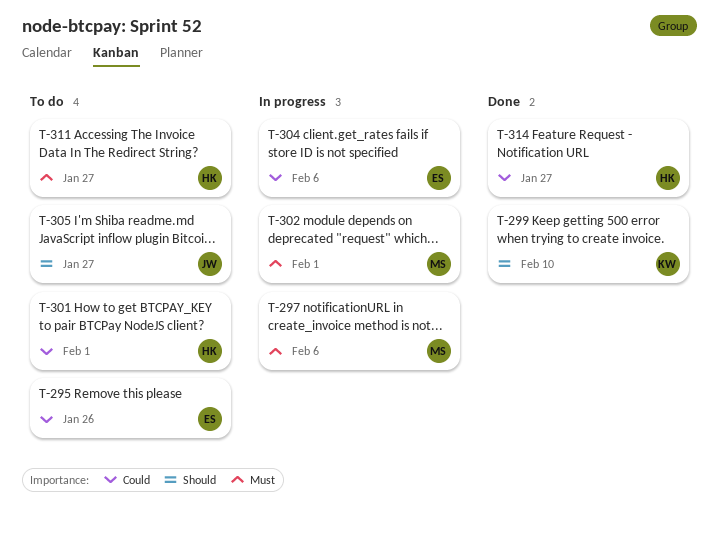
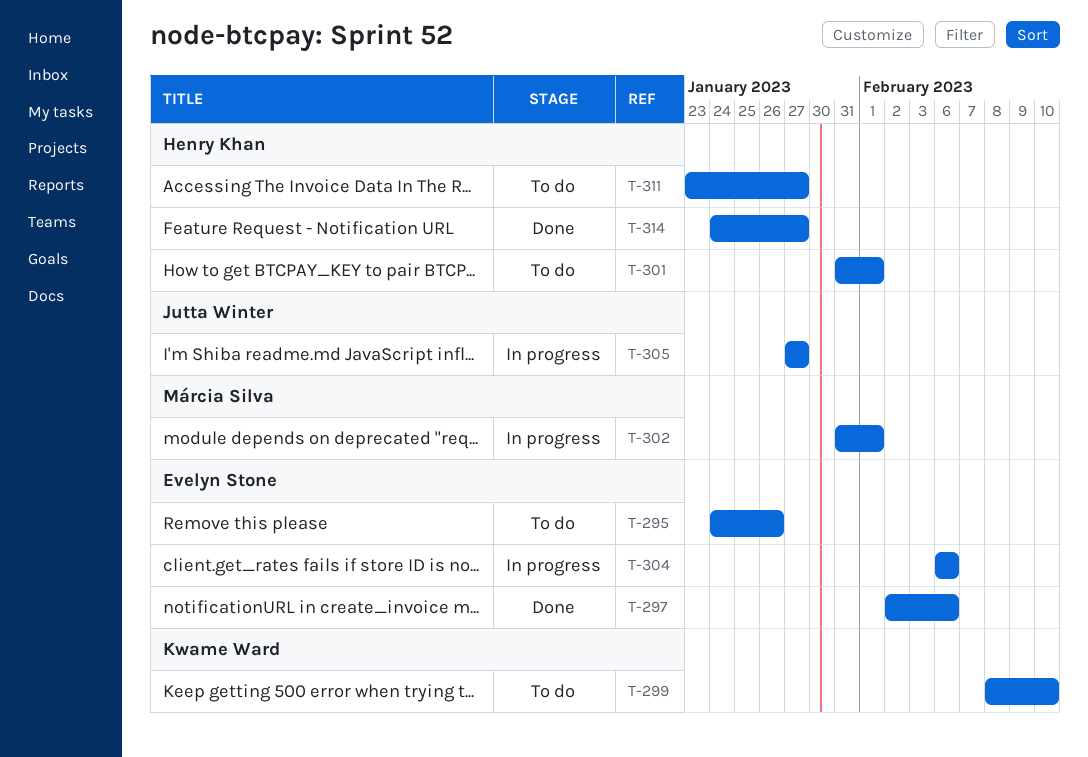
T-297, status: In progress -> Done
T-297, owner: Márcia Silva -> Evelyn Stone
T-299, status: Done -> To do
T-305, status: To do -> In progress

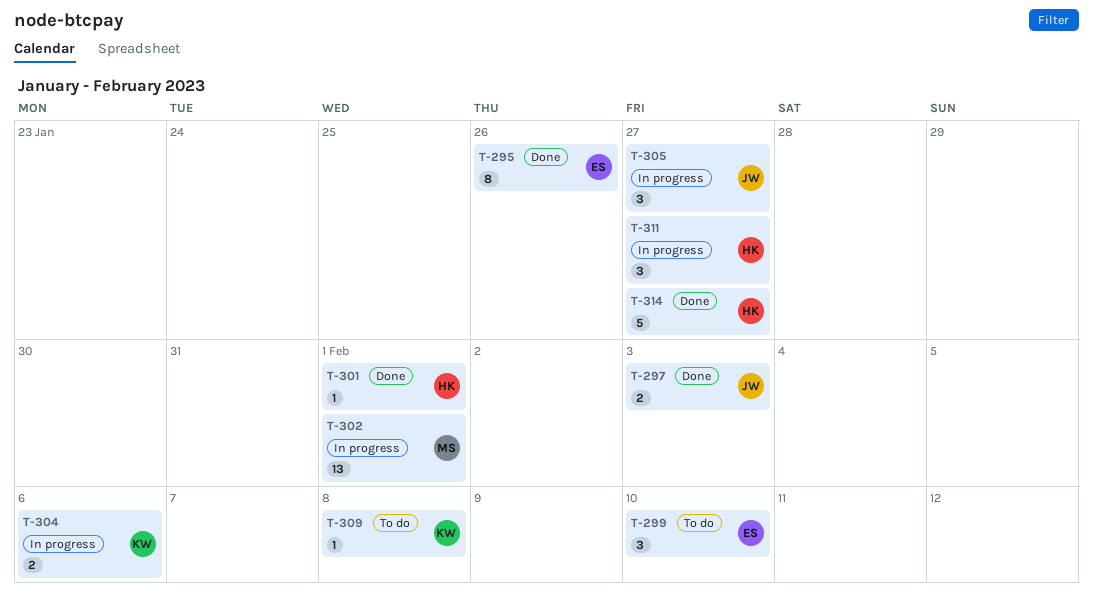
T-295, status: To do -> Done
T-297, owner: Evelyn Stone -> Jutta Winter
T-297, due: Feb 6 -> Feb 3
T-299, owner: Kwame Ward -> Evelyn Stone
T-301, status: To do -> Done
T-304, owner: Evelyn Stone -> Kwame Ward
T-309: none -> present
T-311, status: To do -> In progress

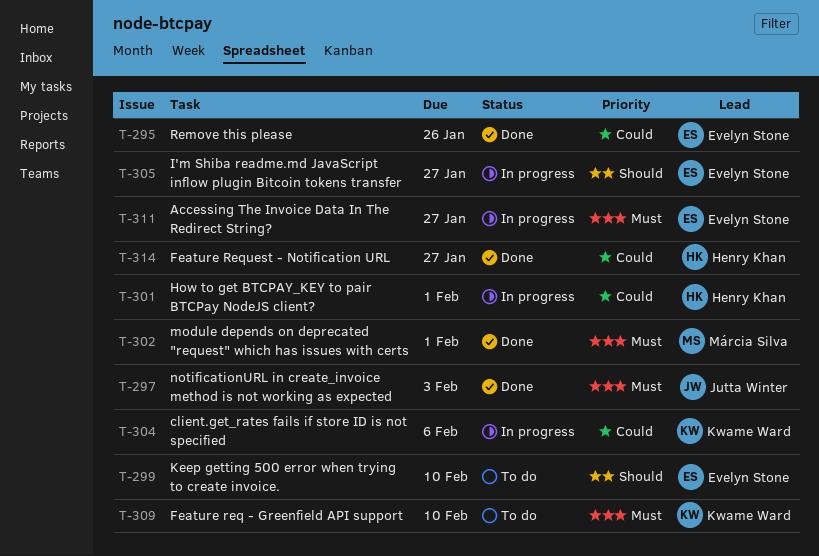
T-301, status: Done -> In progress
T-302, status: In progress -> Done
T-305, owner: Jutta Winter -> Evelyn Stone
T-309, due: Feb 8 -> Feb 10
T-311, owner: Henry Khan -> Evelyn Stone

